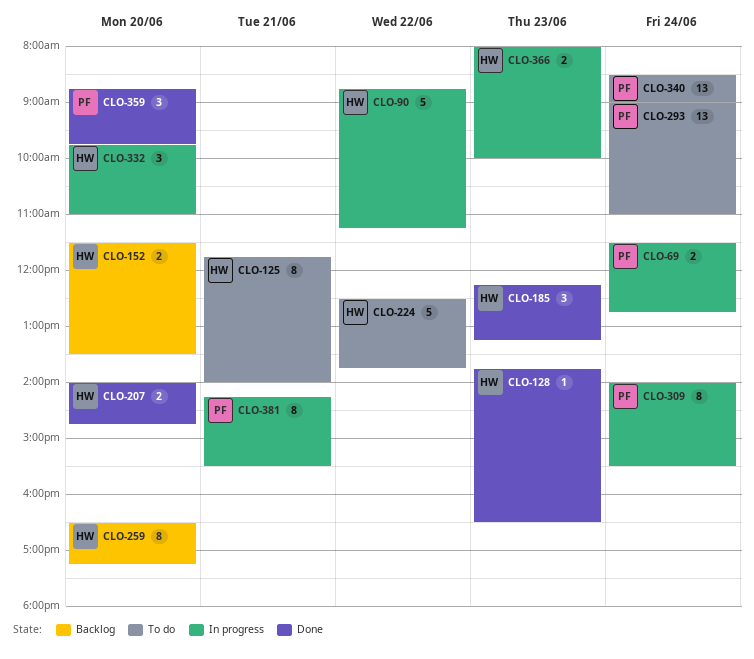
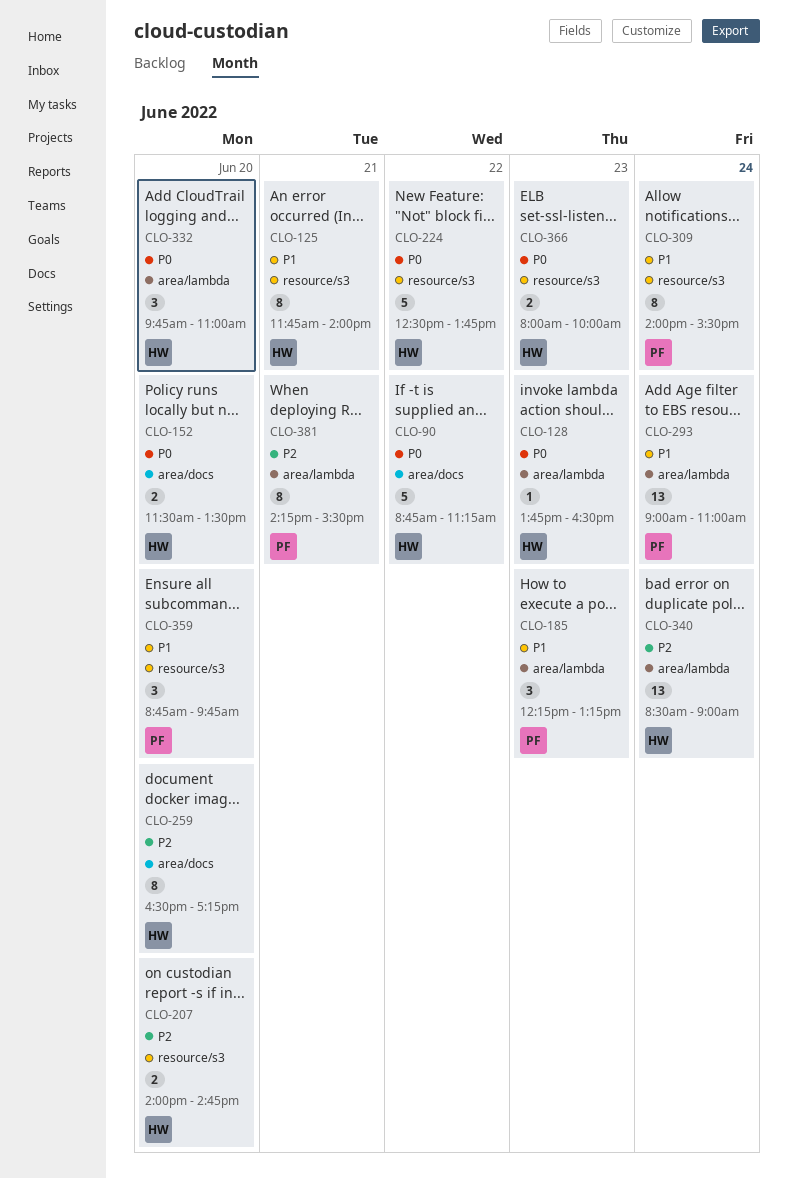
CLO-69: present -> none
CLO-185, owner: HW -> PF
CLO-340, owner: PF -> HW

